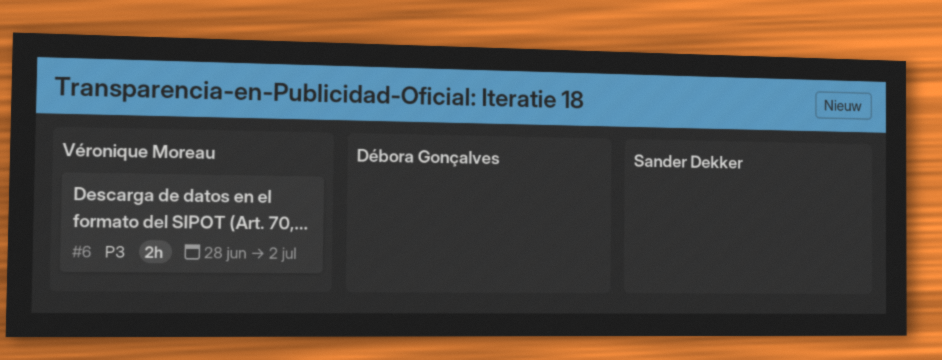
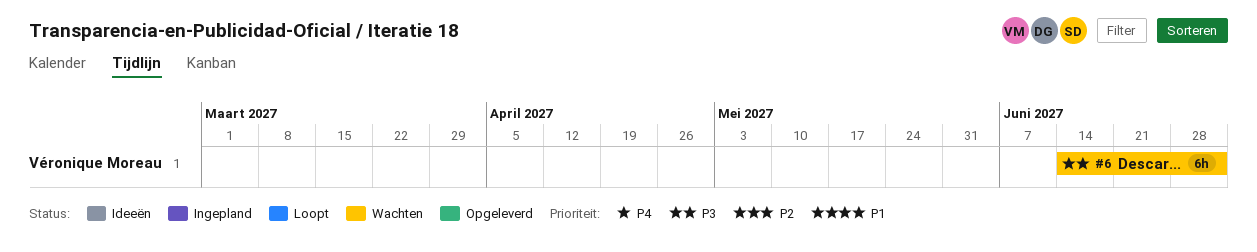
#6, estimate: 2h -> 6h
#6, start: Jun 28 -> Jun 14

